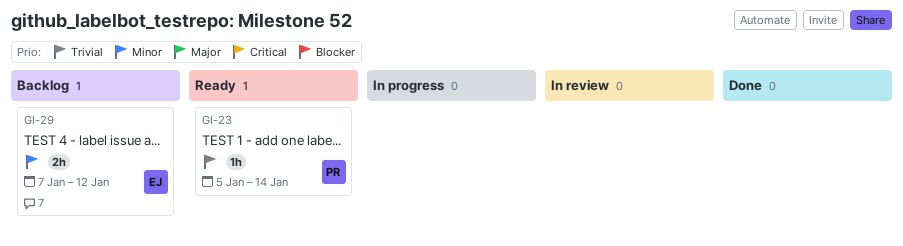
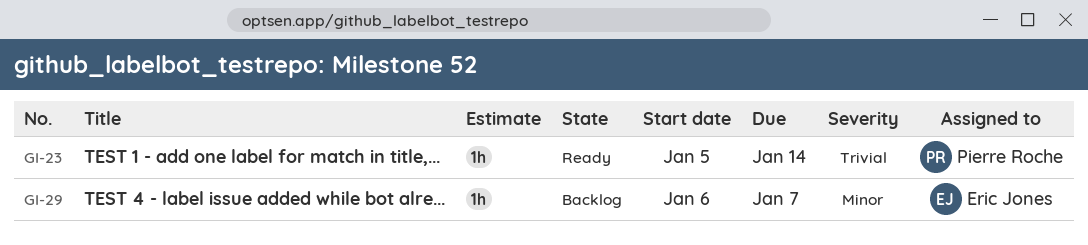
GI-29, estimate: 2h -> 1h
GI-29, start: Jan 7 -> Jan 6
GI-29, due: Jan 12 -> Jan 7

